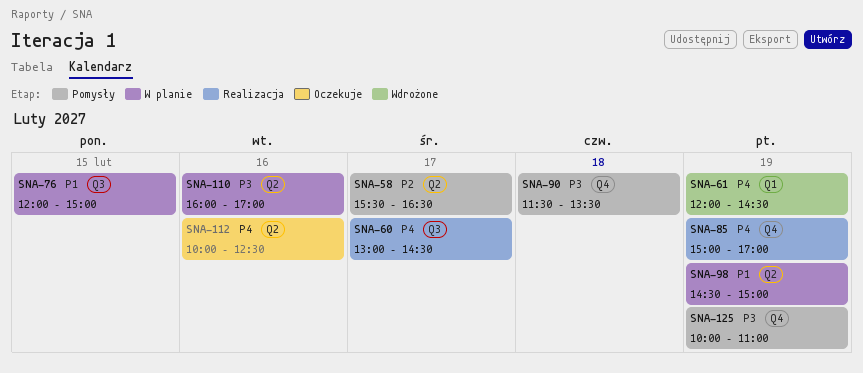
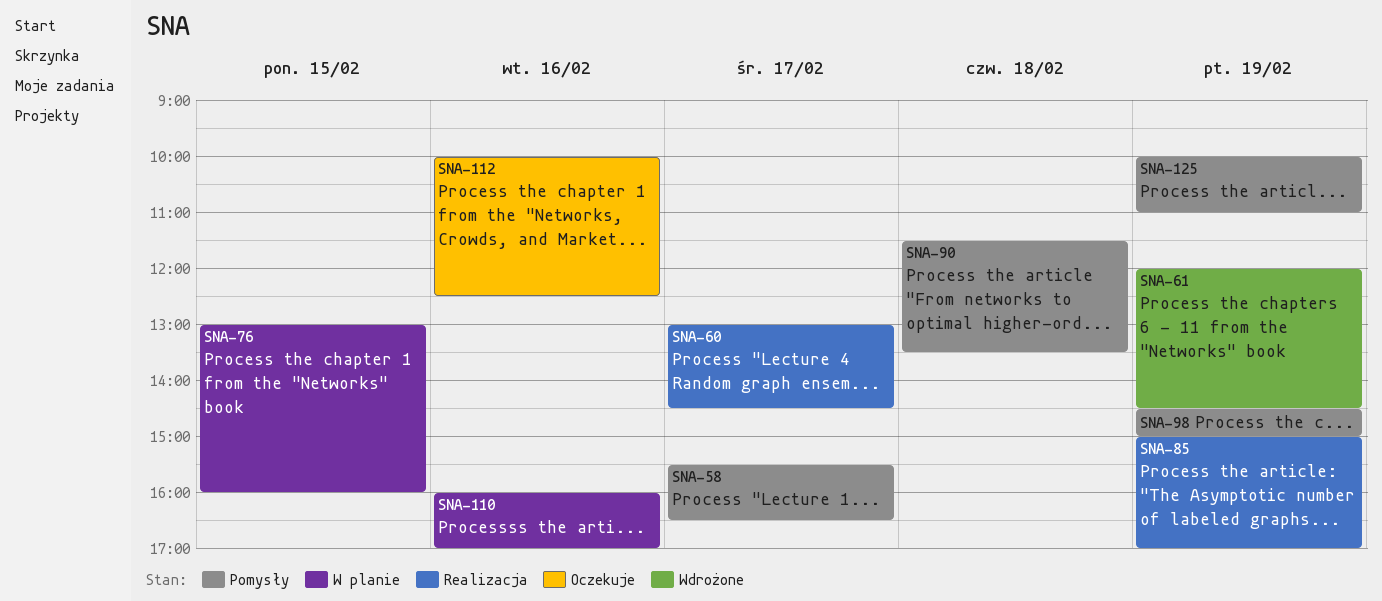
SNA-76, begins: 12:00 -> 13:00
SNA-76, ends: 15:00 -> 16:00
SNA-98, status: W planie -> Pomysły

